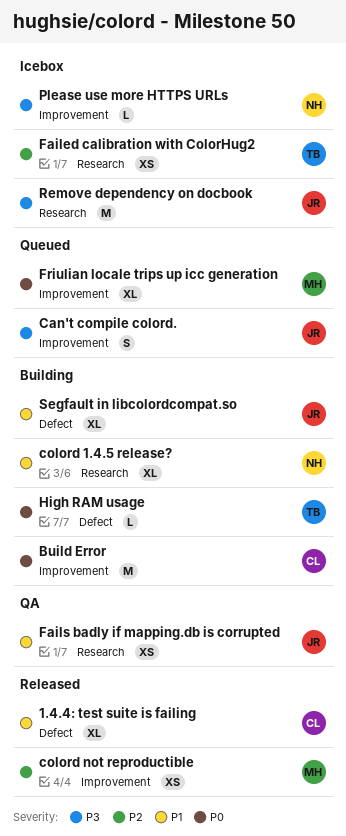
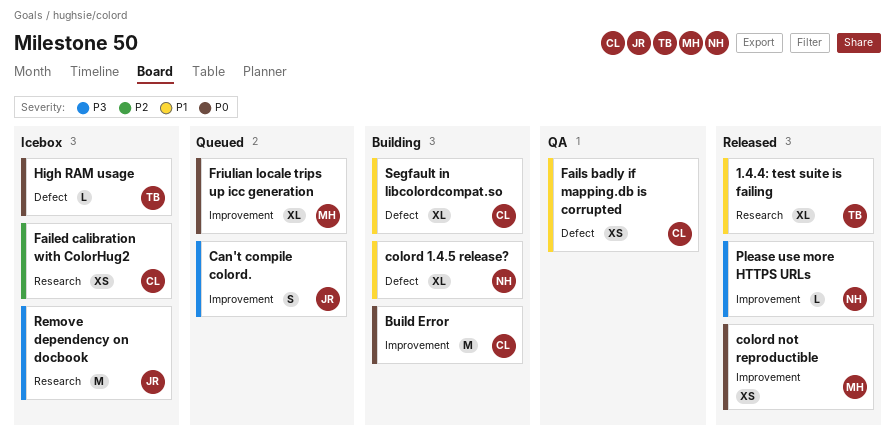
1.4.4: test suite is failing, owner: CL -> TB
1.4.4: test suite is failing, label: Defect -> Research
colord 1.4.5 release?, label: Research -> Defect
colord not reproductible, priority: P2 -> P0
Failed calibration with ColorHug2, owner: TB -> CL
Fails badly if mapping.db is corrupted, owner: JR -> CL
Fails badly if mapping.db is corrupted, label: Research -> Defect
High RAM usage, status: Building -> Icebox
Please use more HTTPS URLs, status: Icebox -> Released
Segfault in libcolordcompat.so, owner: JR -> CL

